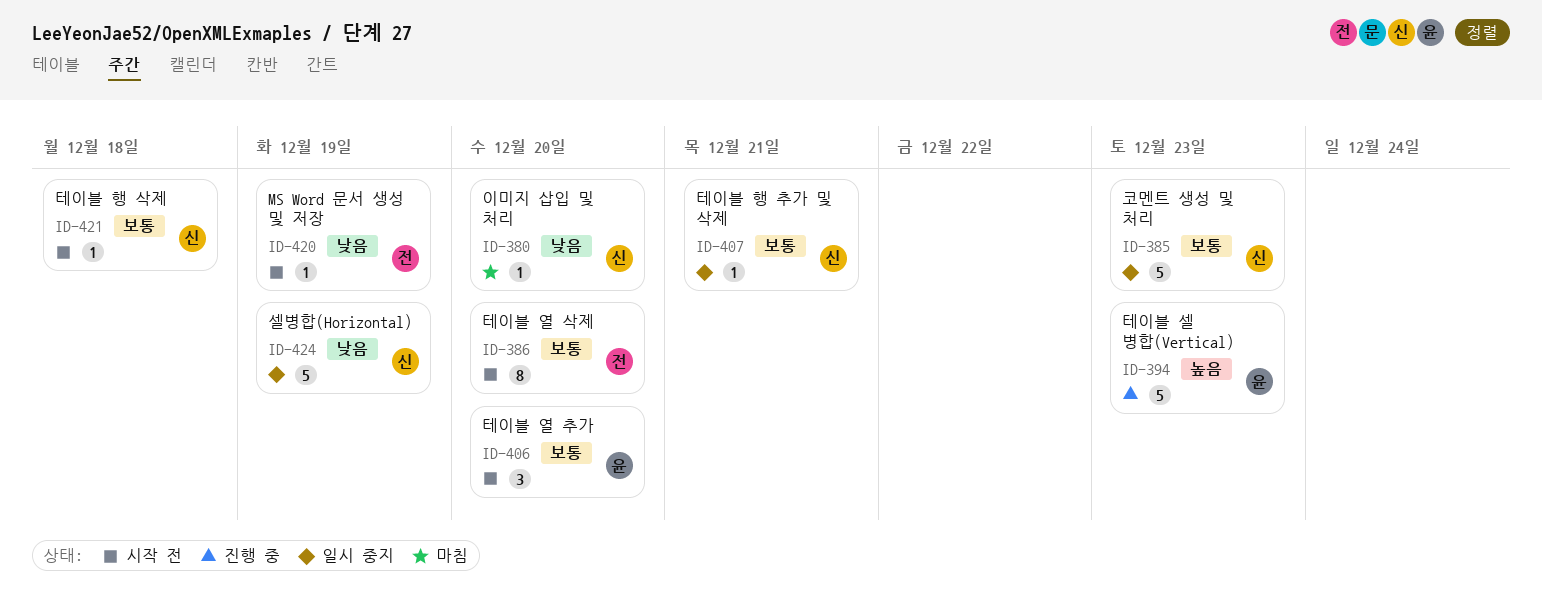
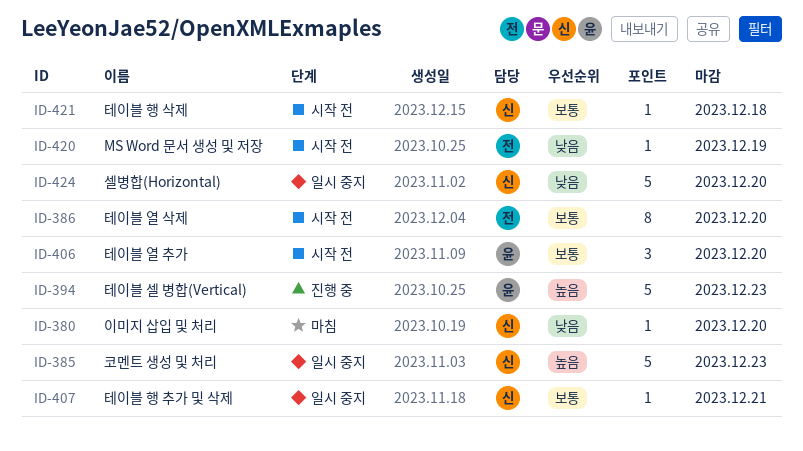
ID-385, priority: 보통 -> 높음
ID-424, due: Dec 19 -> Dec 20

